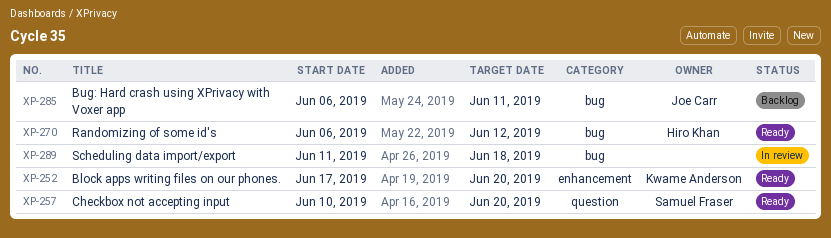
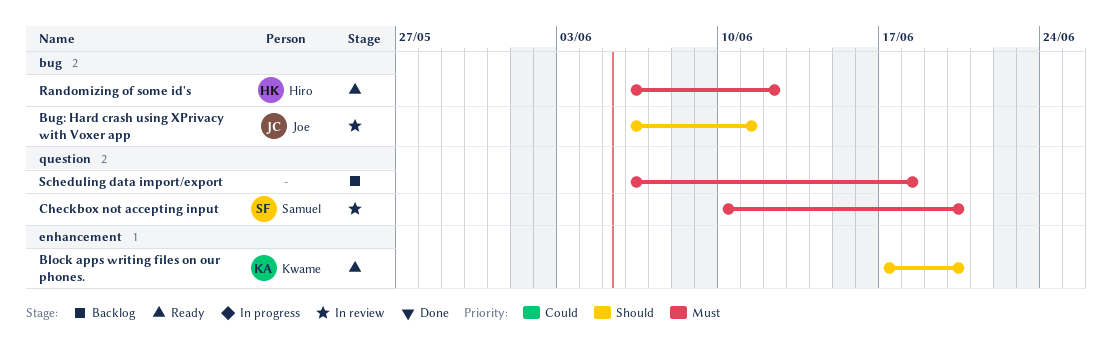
Bug: Hard crash using XPrivacy with Voxer app, status: Backlog -> In review
Checkbox not accepting input, status: Ready -> In review
Scheduling data import/export, status: In review -> Backlog
Scheduling data import/export, label: bug -> question
Scheduling data import/export, start: Jun 11 -> Jun 6

